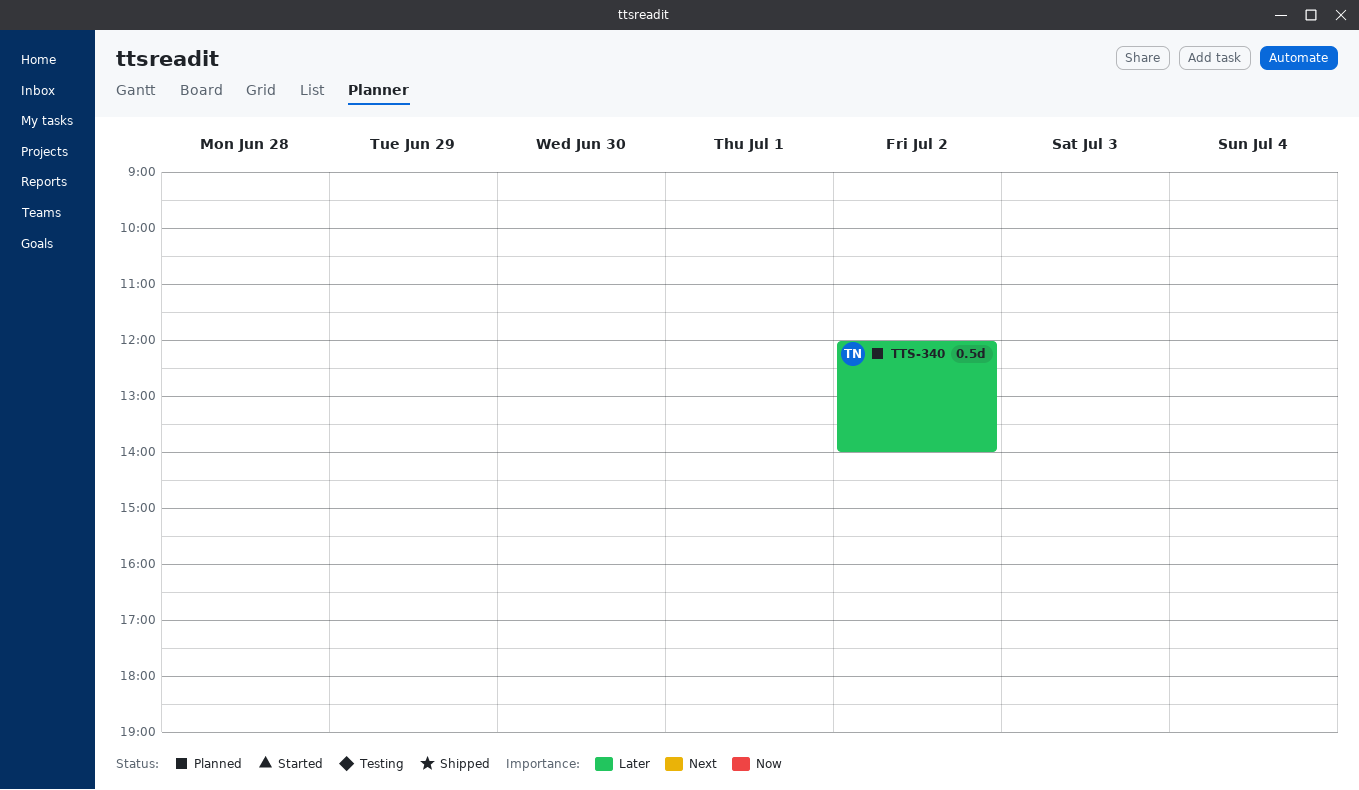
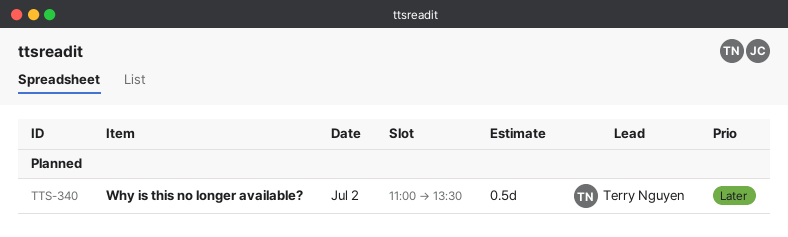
TTS-340, begins: 12:00 -> 11:00
TTS-340, ends: 14:00 -> 13:30

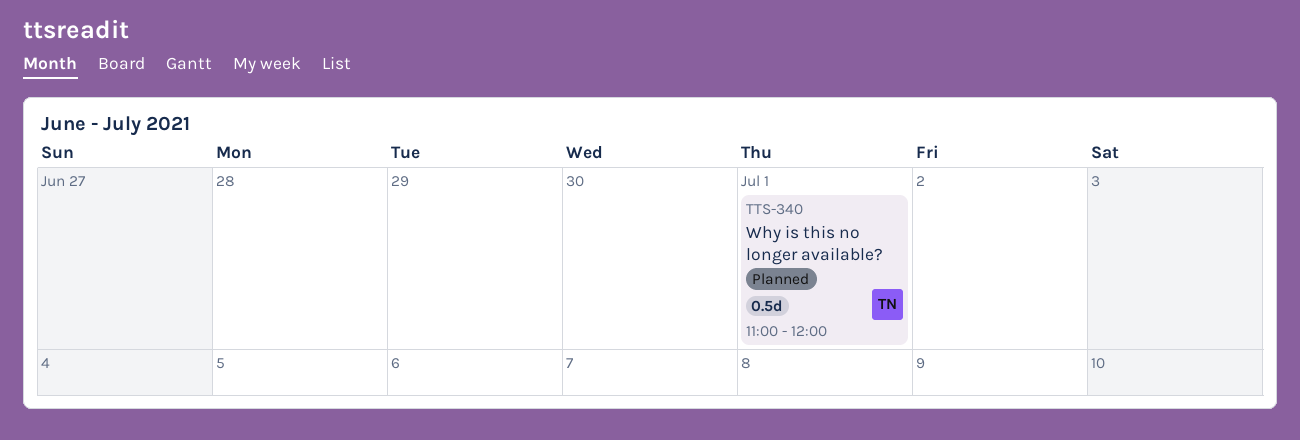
TTS-340, day: Jul 2 -> Jul 1
TTS-340, ends: 13:30 -> 12:00

